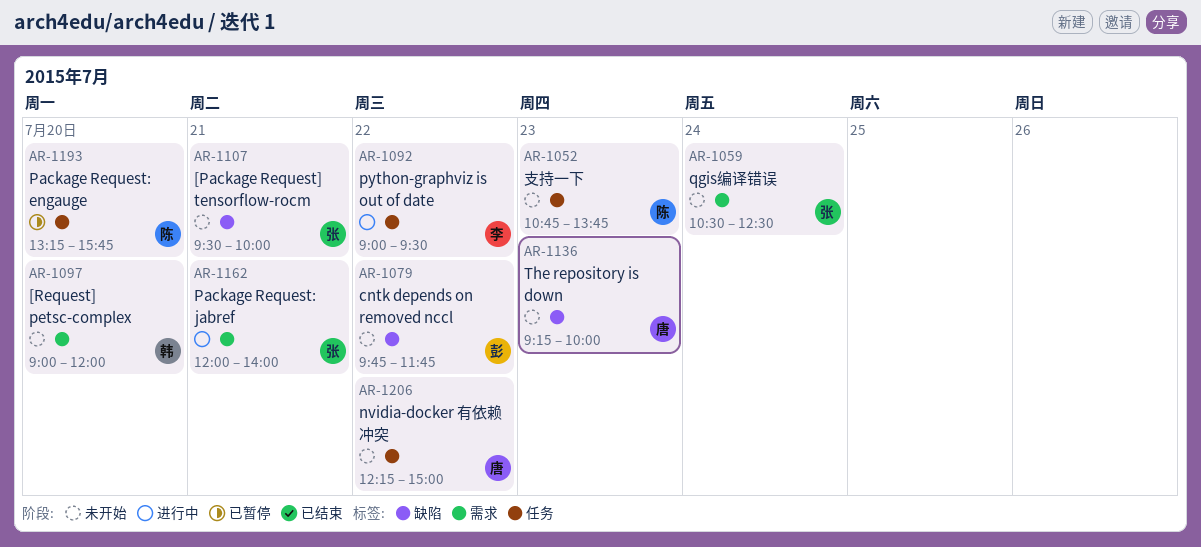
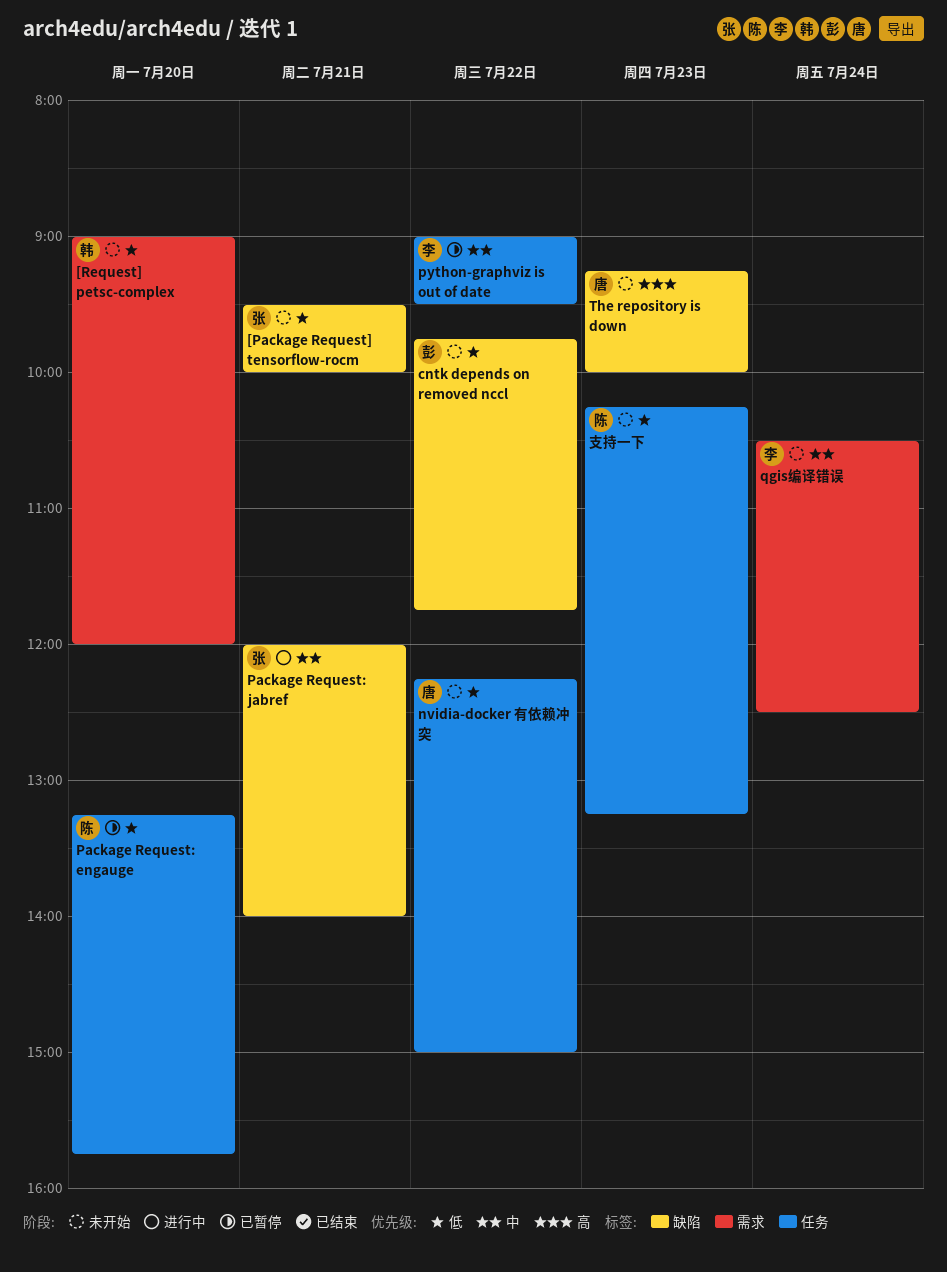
Package Request: jabref, label: 需求 -> 缺陷
python-graphviz is out of date, status: 进行中 -> 已暂停
qgis编译错误, owner: 张 -> 李
支持一下, begins: 10:45 -> 10:15
支持一下, ends: 13:45 -> 13:15

